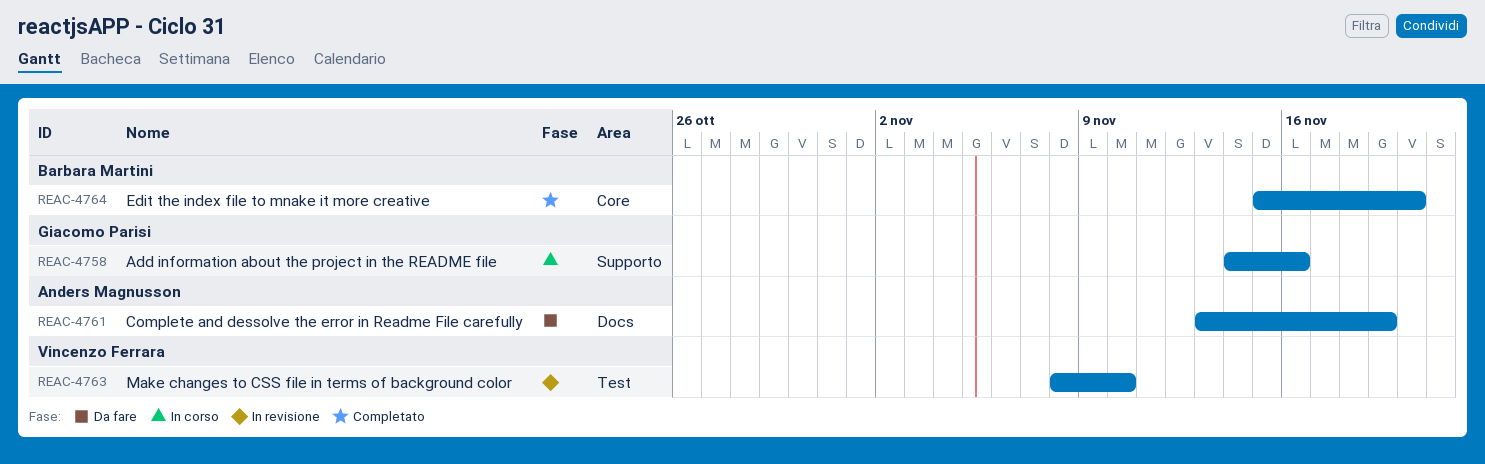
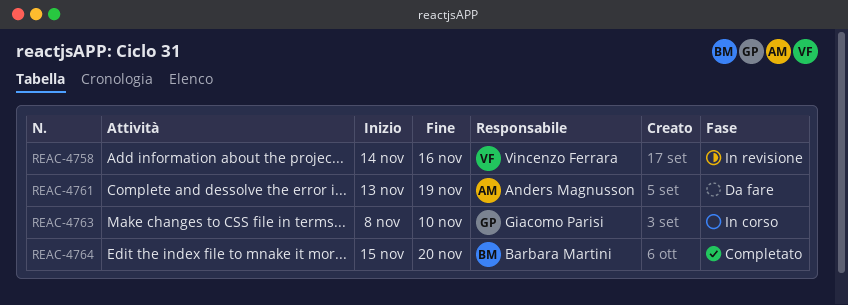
REAC-4758, status: In corso -> In revisione
REAC-4758, owner: Giacomo Parisi -> Vincenzo Ferrara
REAC-4763, status: In revisione -> In corso
REAC-4763, owner: Vincenzo Ferrara -> Giacomo Parisi

